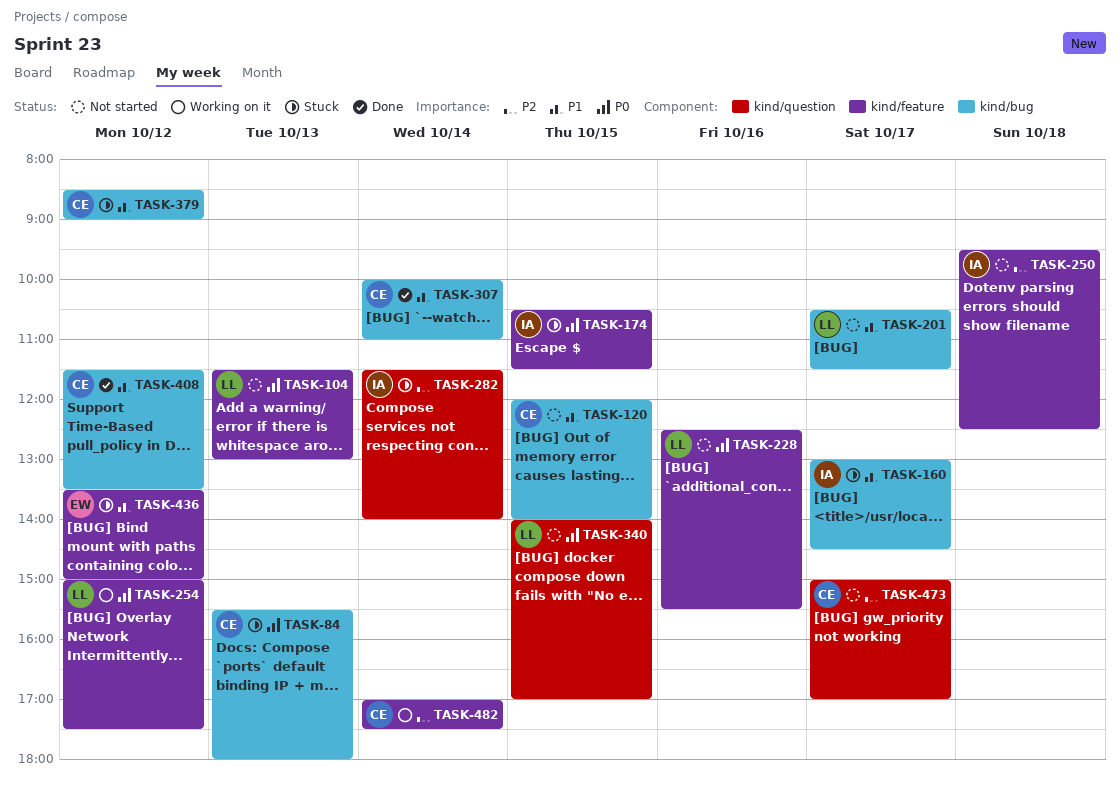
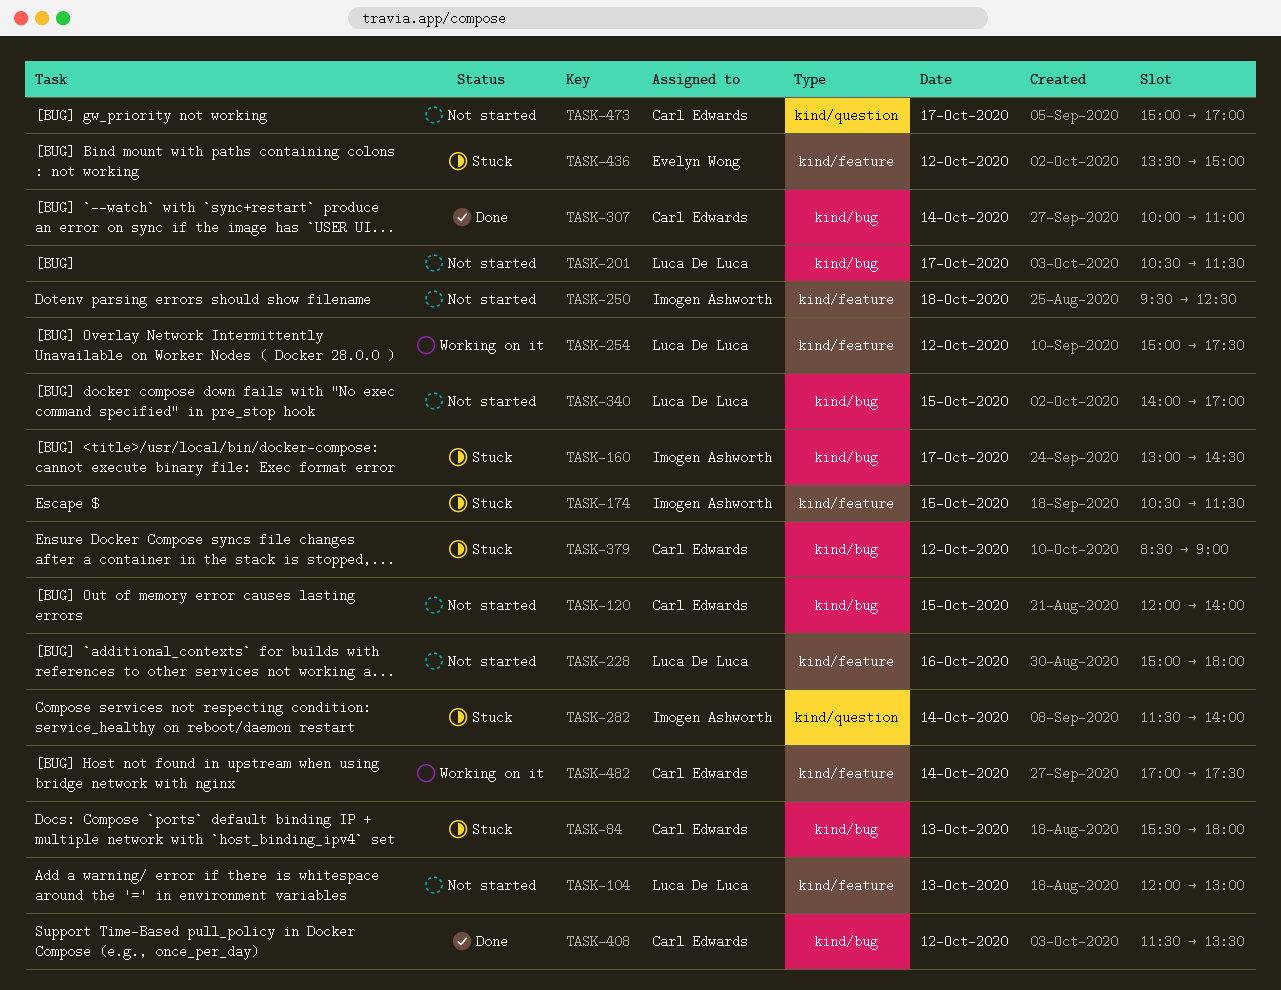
TASK-104, begins: 11:30 -> 12:00
TASK-228, begins: 12:30 -> 15:00
TASK-228, ends: 15:30 -> 18:00
TASK-340, label: kind/question -> kind/bug

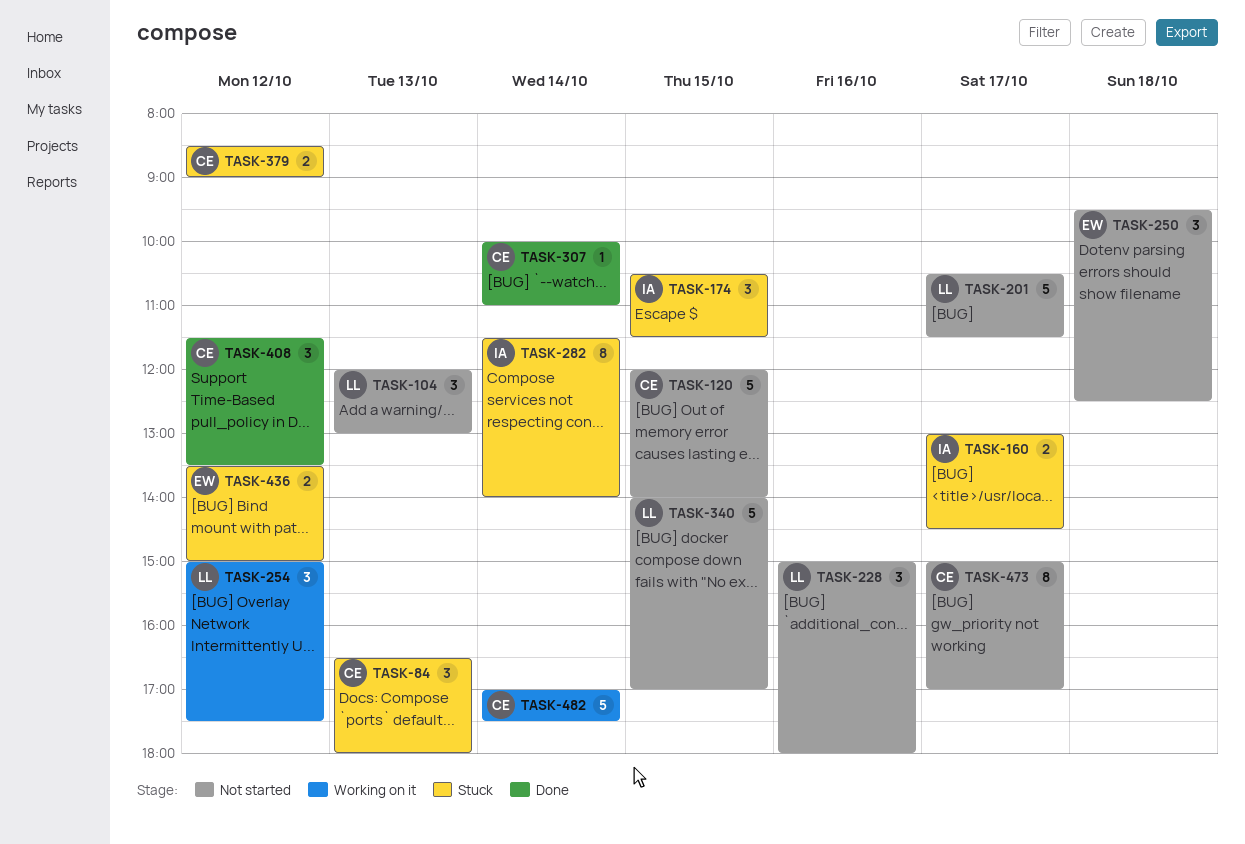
TASK-84, begins: 15:30 -> 16:30
TASK-250, owner: Imogen Ashworth -> Evelyn Wong

